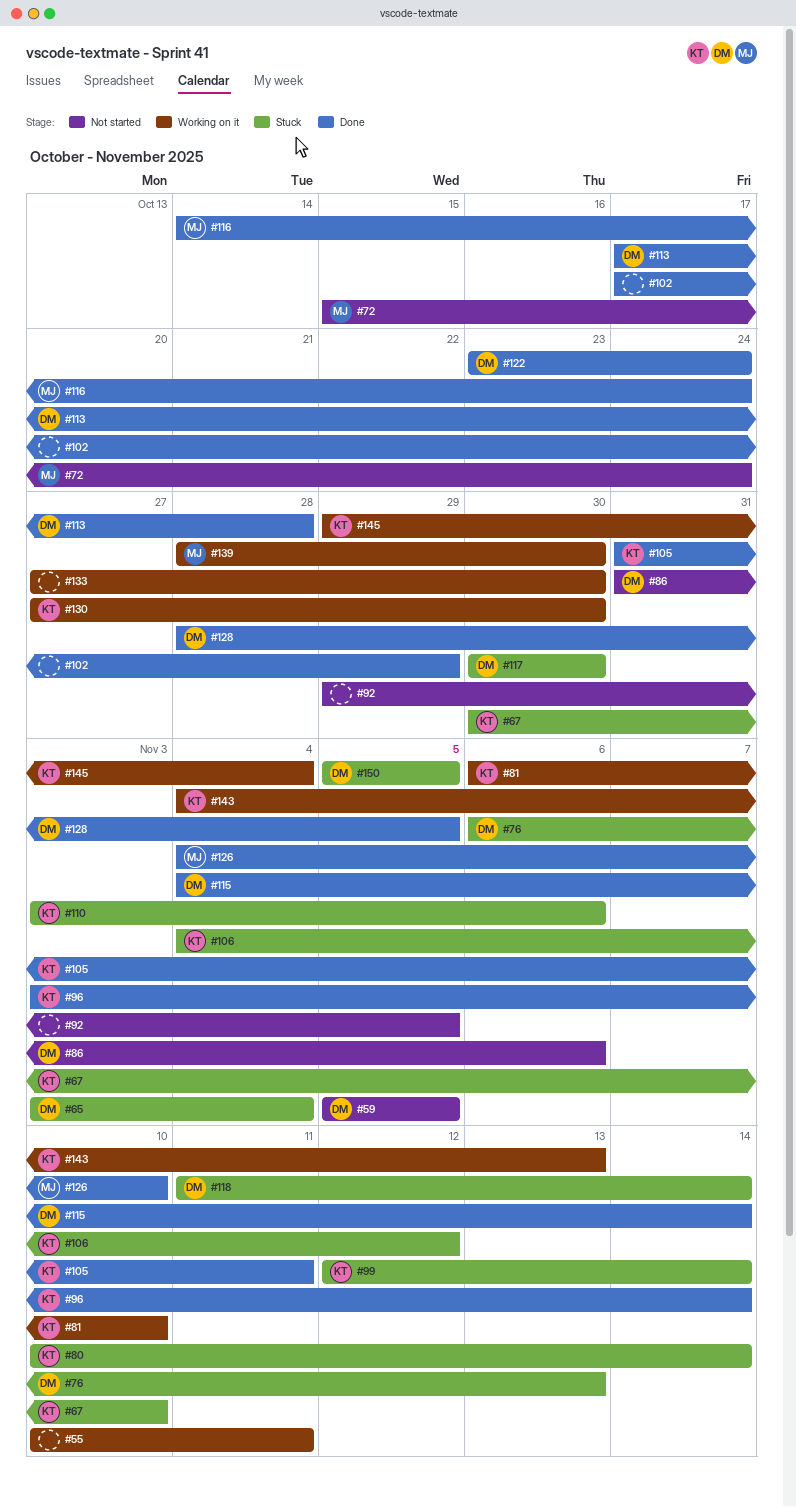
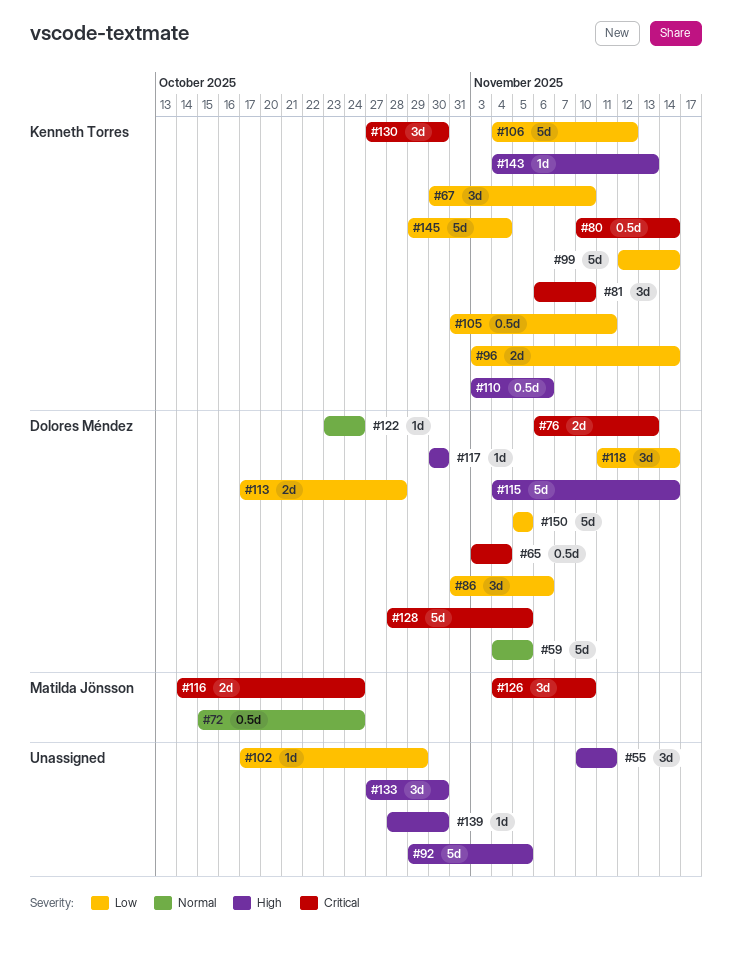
#59, start: Nov 5 -> Nov 4
#139, owner: Matilda Jönsson -> none

